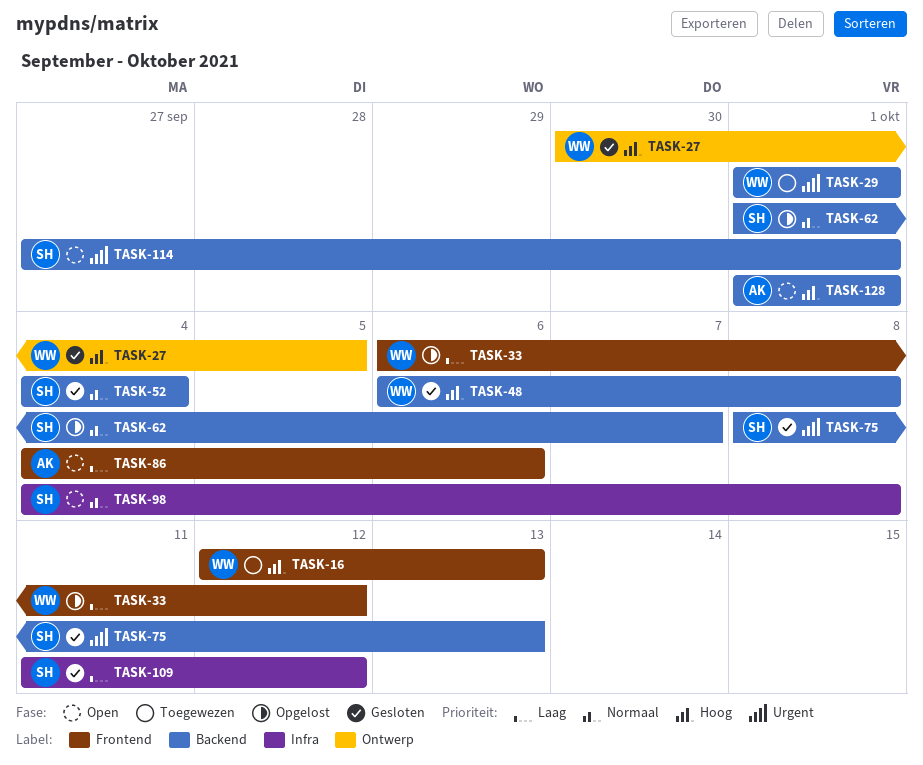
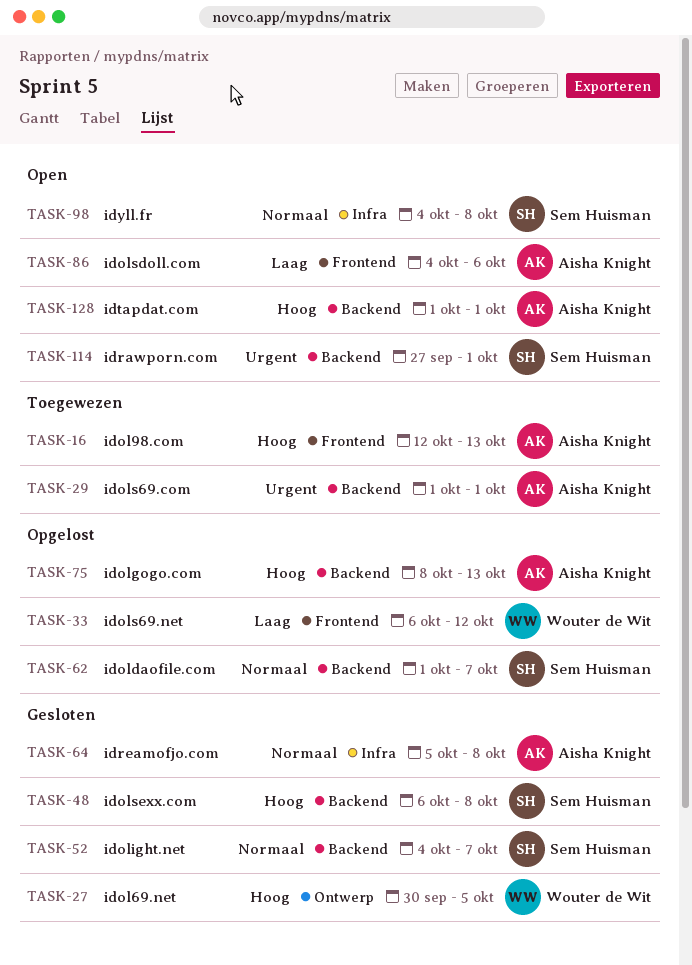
TASK-16, owner: Wouter de Wit -> Aisha Knight
TASK-29, owner: Wouter de Wit -> Aisha Knight
TASK-48, owner: Wouter de Wit -> Sem Huisman
TASK-52, due: Oct 4 -> Oct 7
TASK-64: none -> present
TASK-75, status: Gesloten -> Opgelost
TASK-75, owner: Sem Huisman -> Aisha Knight
TASK-75, priority: Urgent -> Hoog
TASK-109: present -> none

